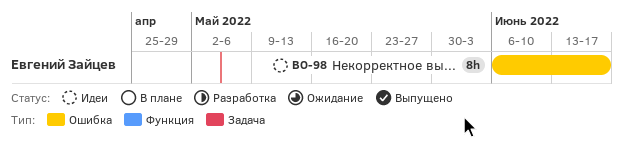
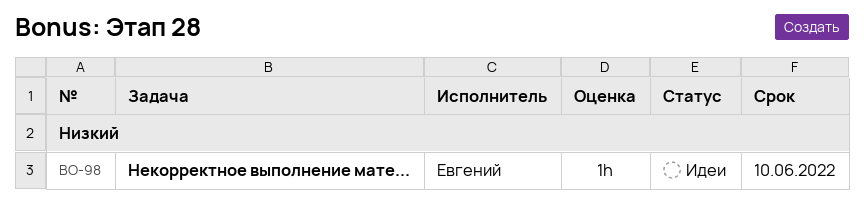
BO-98, estimate: 8h -> 1h
BO-98, due: Jun 17 -> Jun 10

